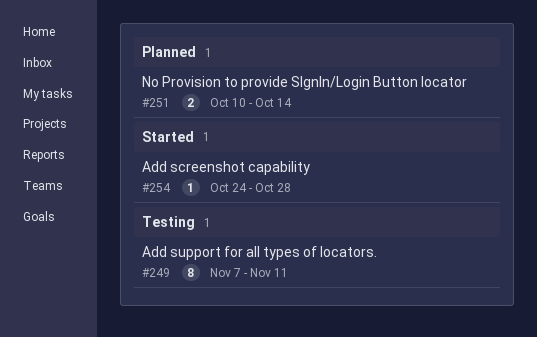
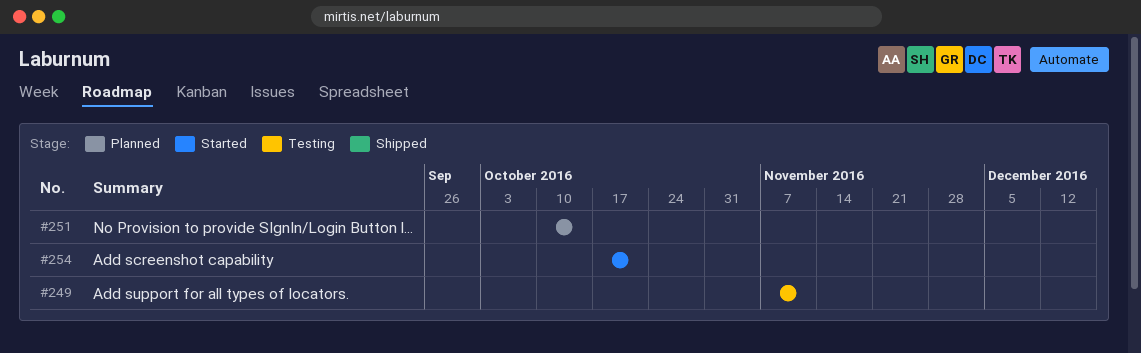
#254, start: Oct 24 -> Oct 17
#254, due: Oct 28 -> Oct 21

